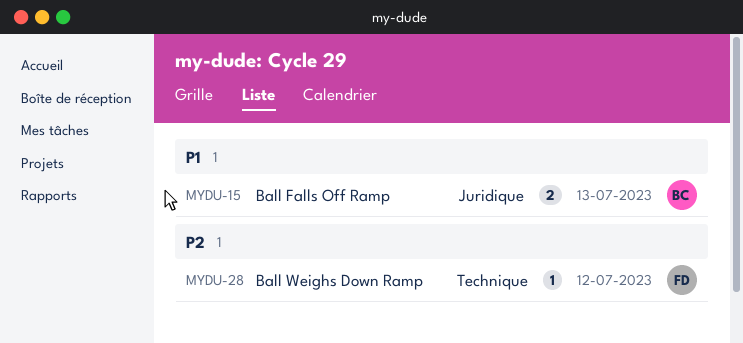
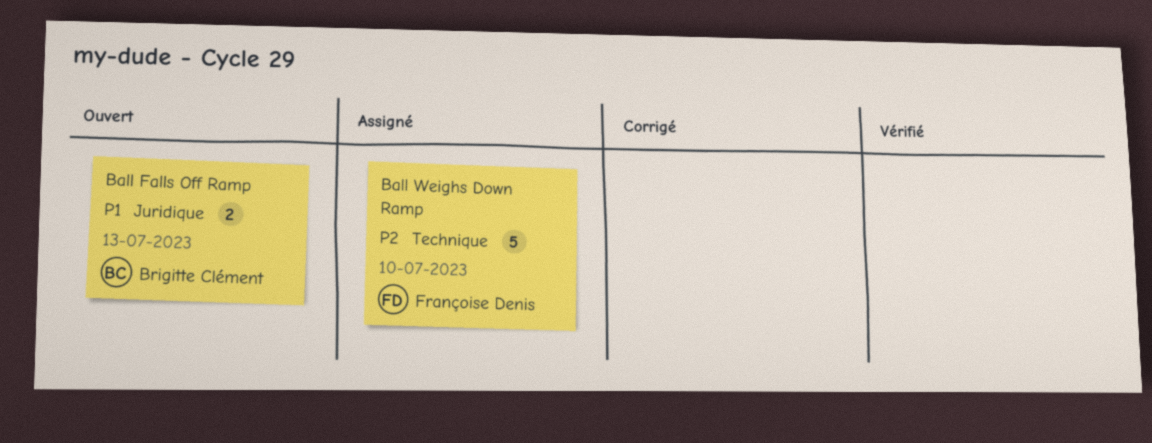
Ball Weighs Down Ramp, estimate: 1 -> 5
Ball Weighs Down Ramp, due: Jul 12 -> Jul 10

